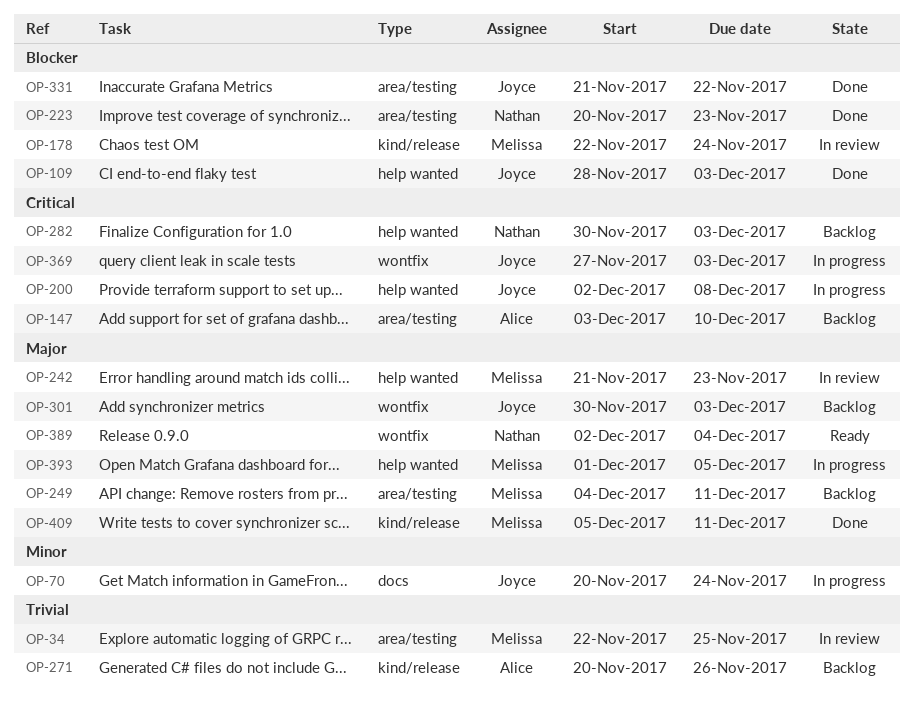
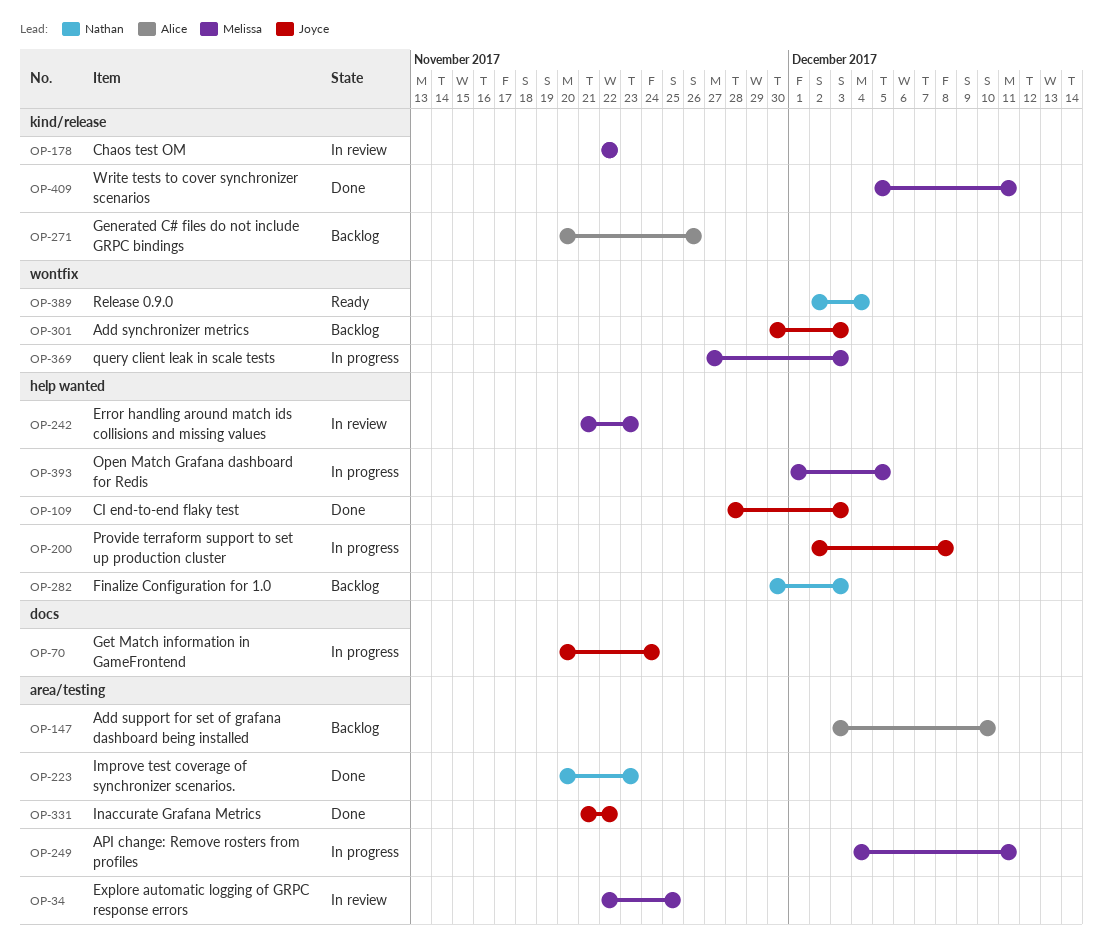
OP-178, due: Nov 24 -> Nov 22
OP-249, status: Backlog -> In progress
OP-369, owner: Joyce -> Melissa

